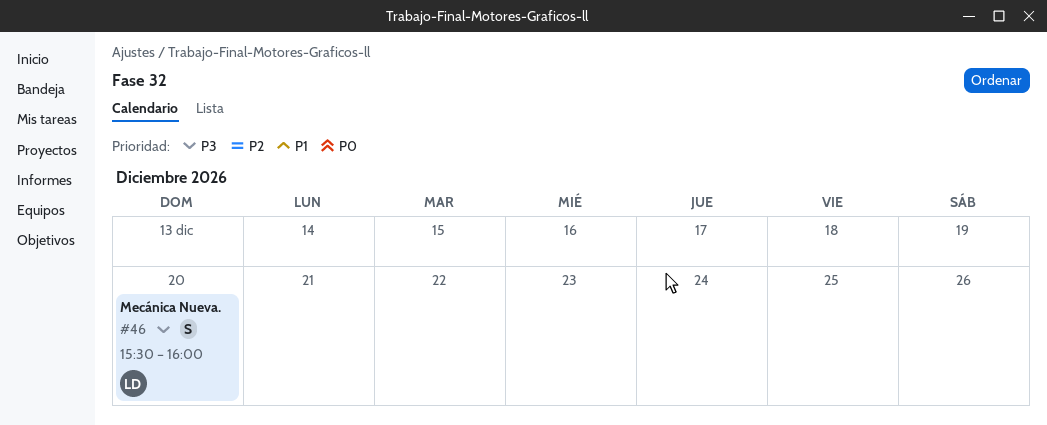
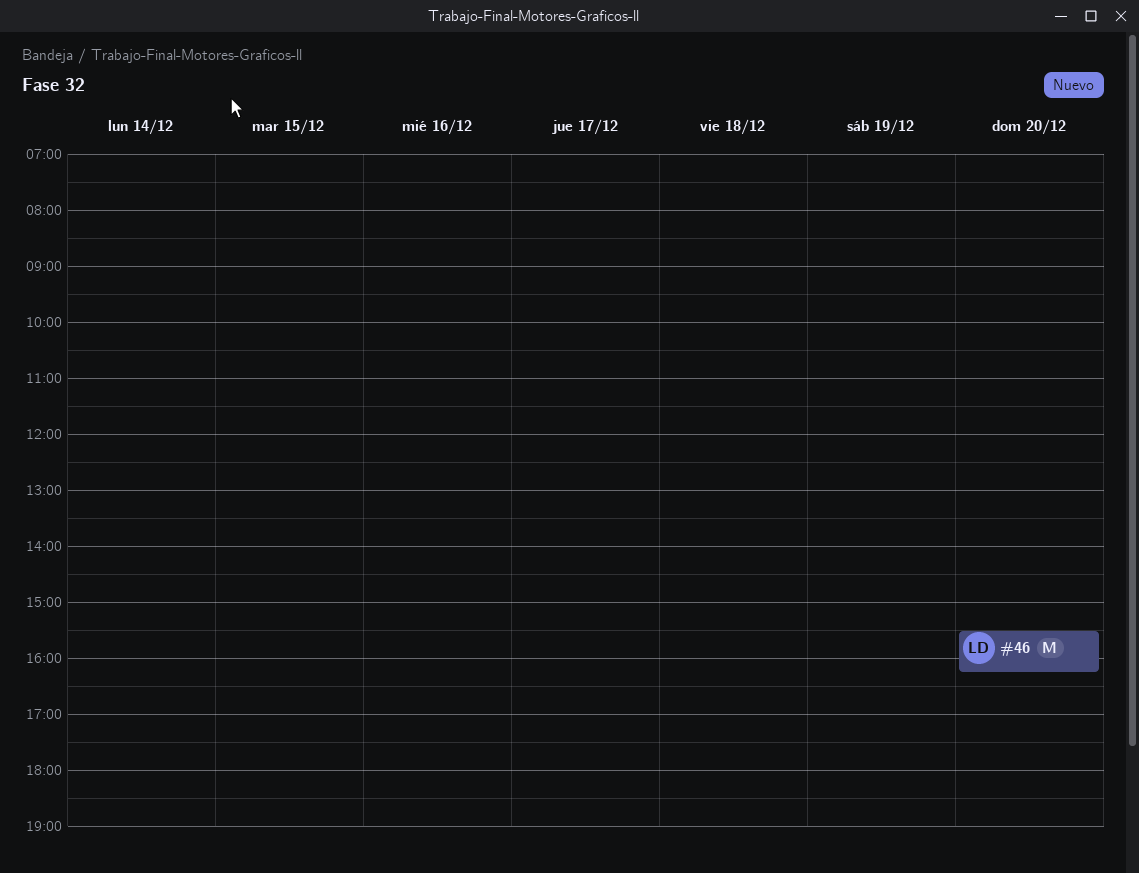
#46, estimate: S -> M
#46, ends: 16:00 -> 16:15

